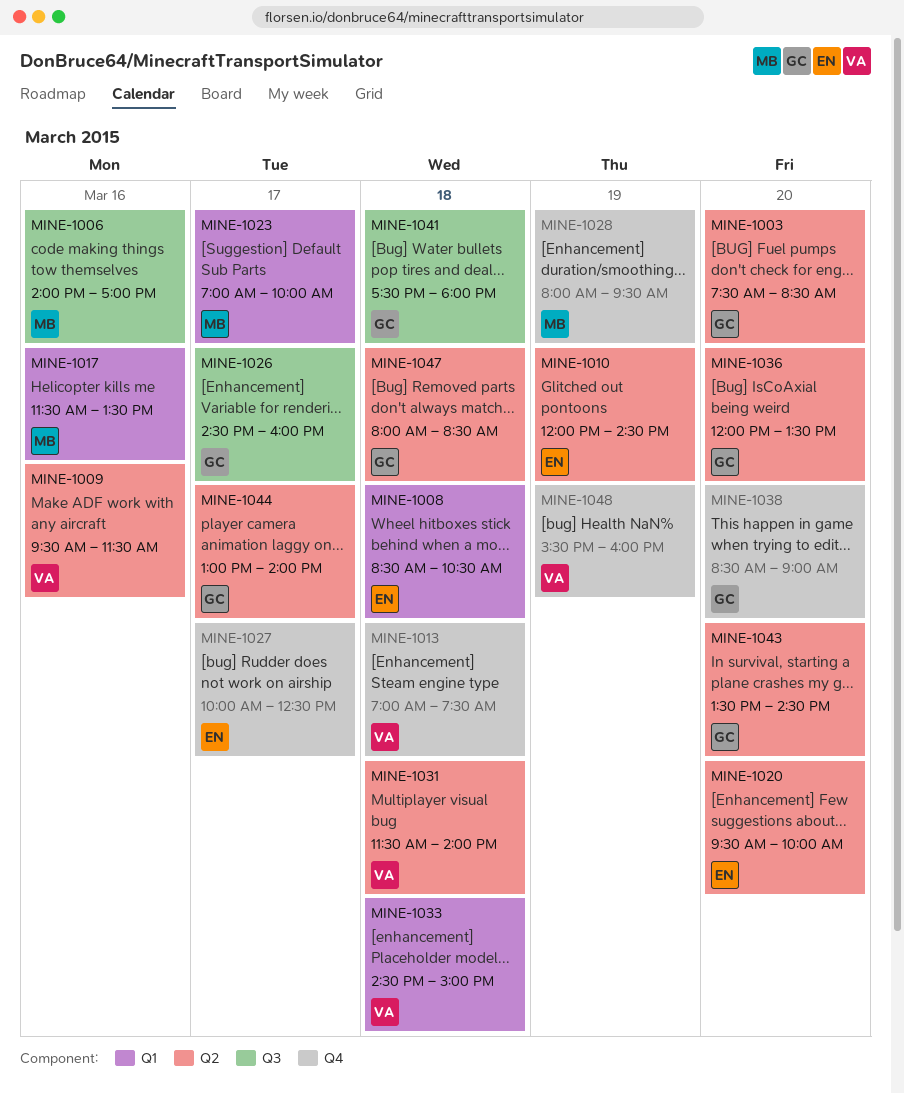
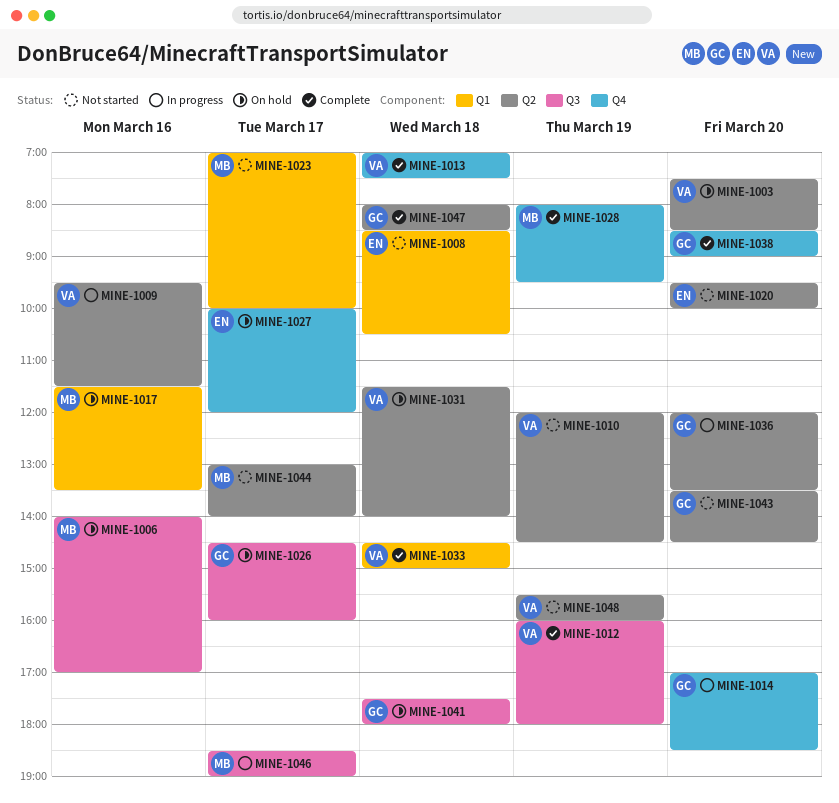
MINE-1003, owner: GC -> VA
MINE-1010, owner: EN -> VA
MINE-1012: none -> present
MINE-1014: none -> present
MINE-1027, ends: 12:30 -> 12:00
MINE-1044, owner: GC -> MB
MINE-1046: none -> present
MINE-1048, label: Q4 -> Q2

